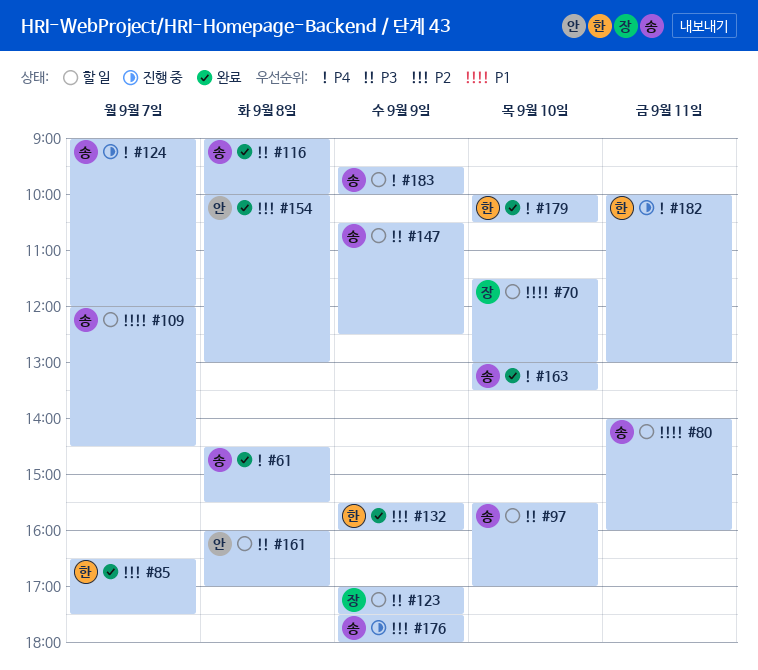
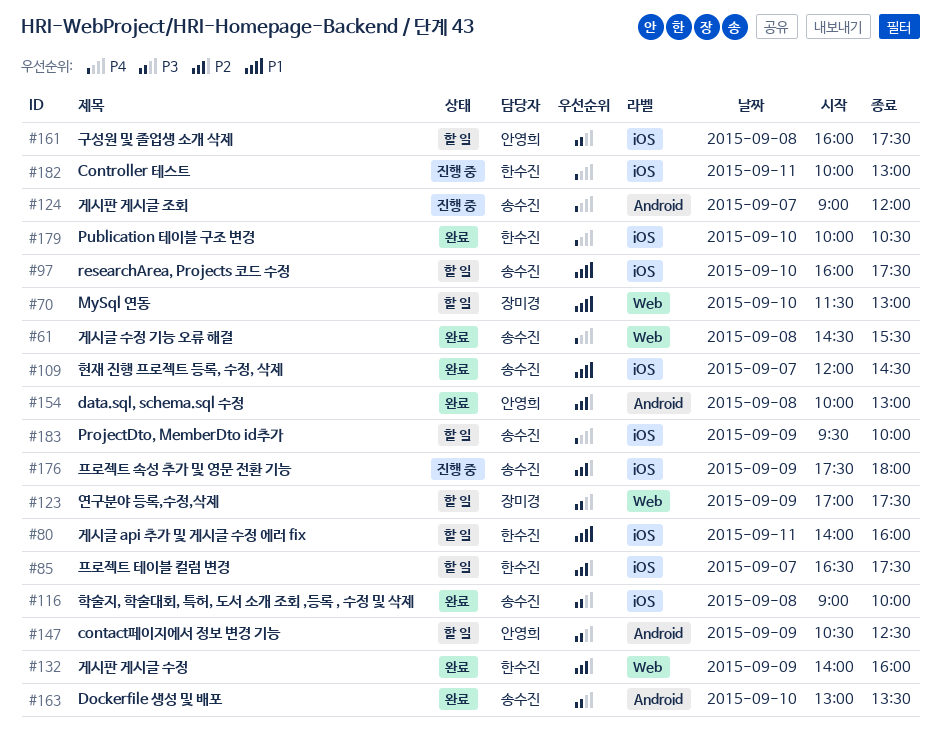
#80, owner: 송수진 -> 한수진
#85, status: 완료 -> 할 일
#97, priority: P3 -> P1
#97, begins: 15:30 -> 16:00
#97, ends: 17:00 -> 17:30
#109, status: 할 일 -> 완료
#132, begins: 15:30 -> 14:00
#147, owner: 송수진 -> 안영희
#161, ends: 17:00 -> 17:30
#163, priority: P4 -> P3

